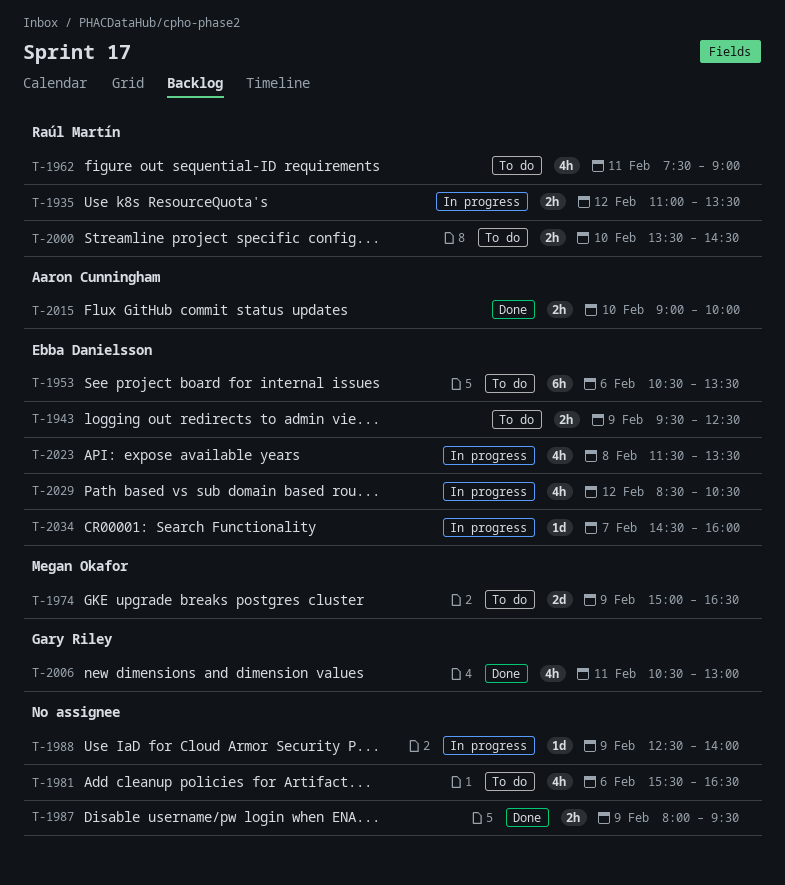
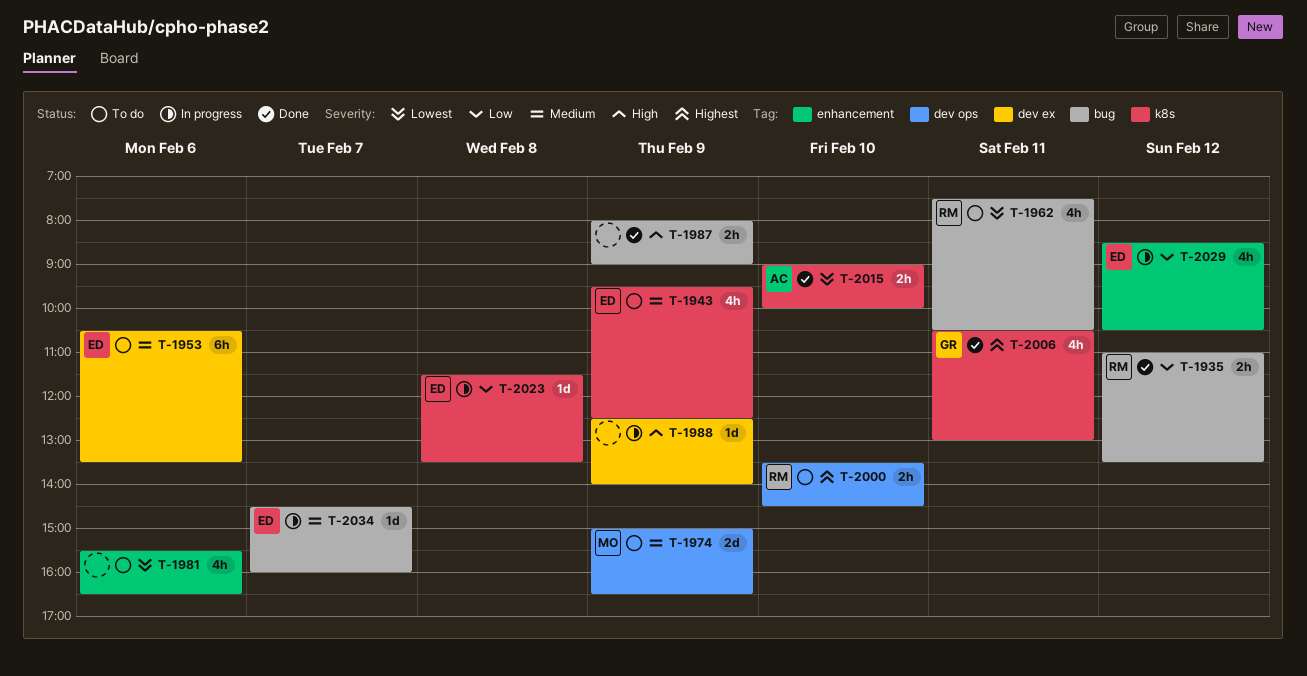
T-1935, status: In progress -> Done
T-1943, estimate: 2h -> 4h
T-1962, ends: 09:00 -> 10:30
T-1987, ends: 09:30 -> 09:00
T-2023, estimate: 4h -> 1d

